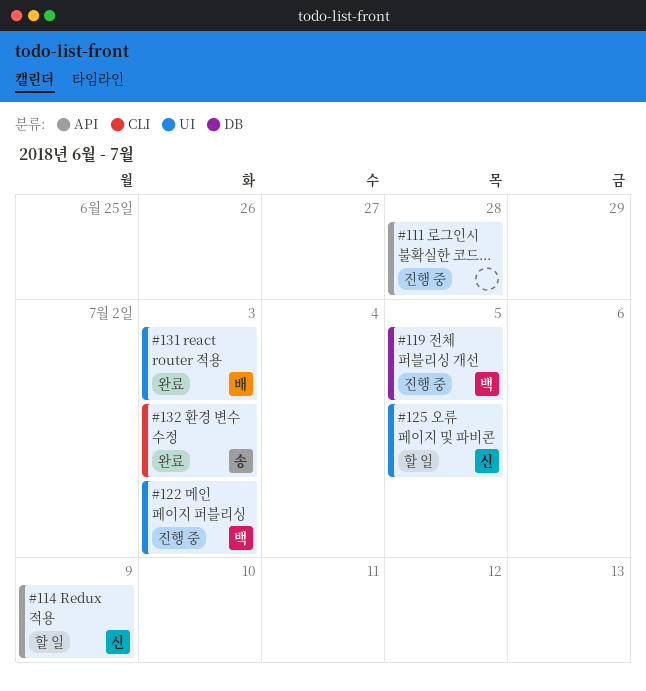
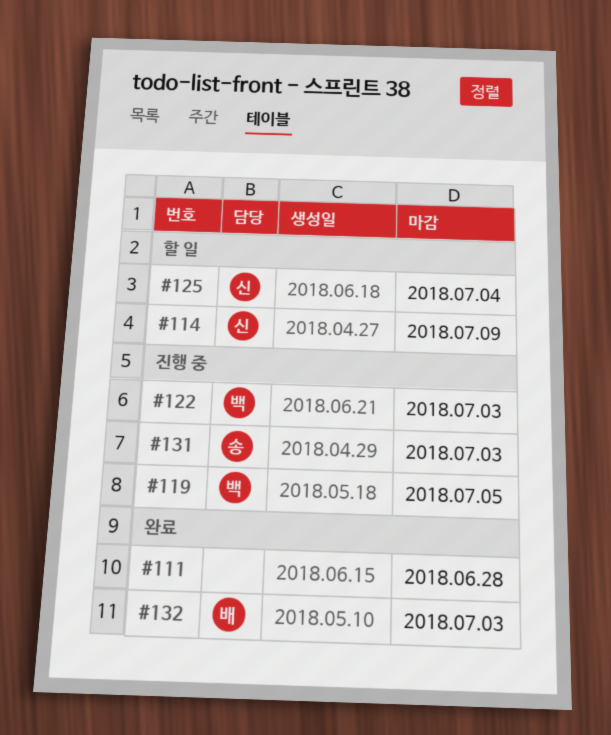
#111, status: 진행 중 -> 완료
#125, due: Jul 5 -> Jul 4
#131, status: 완료 -> 진행 중
#131, owner: 배 -> 송
#132, owner: 송 -> 배

